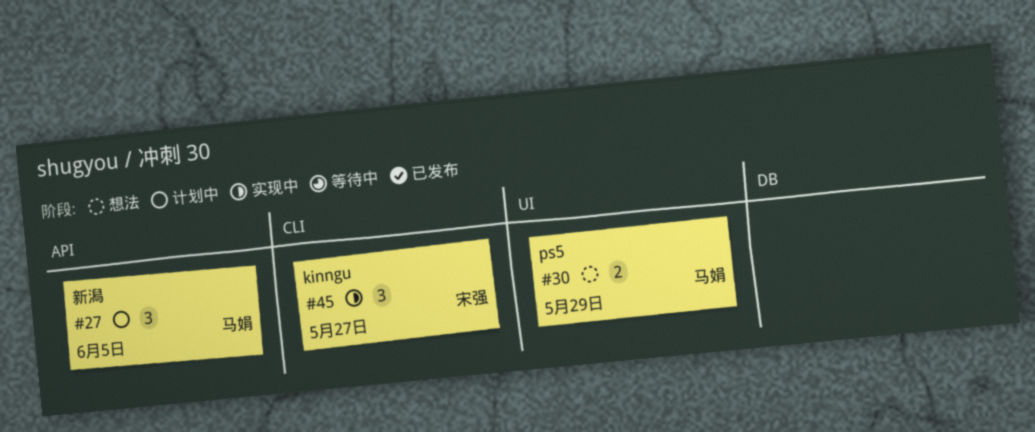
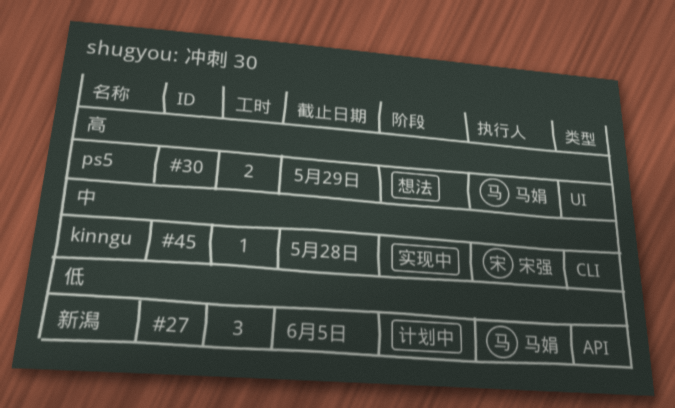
#45, estimate: 3 -> 1
#45, due: May 27 -> May 28

